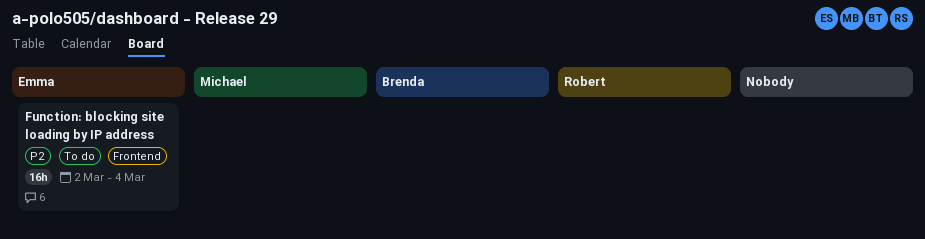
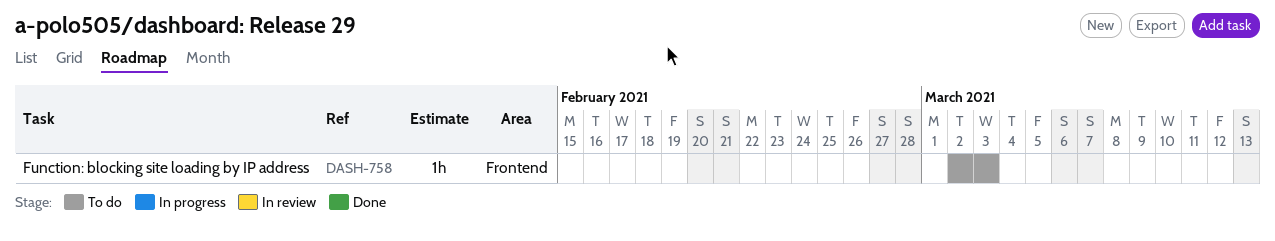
Function: blocking site loading by IP address, estimate: 16h -> 1h
Function: blocking site loading by IP address, due: Mar 4 -> Mar 3

